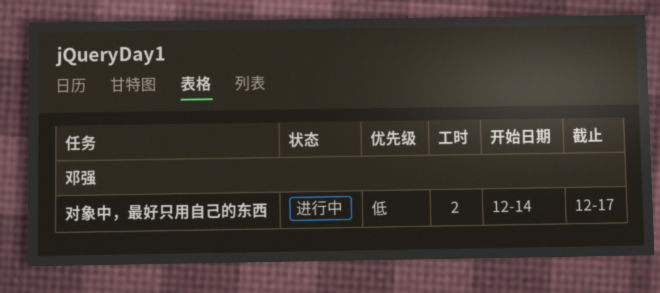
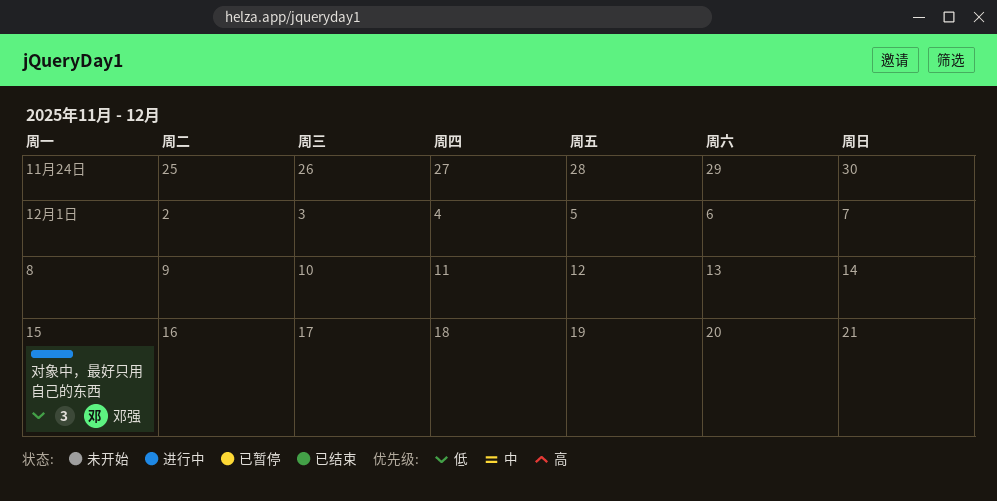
对象中，最好只用自己的东西, estimate: 2 -> 3
对象中，最好只用自己的东西, due: Dec 17 -> Dec 15

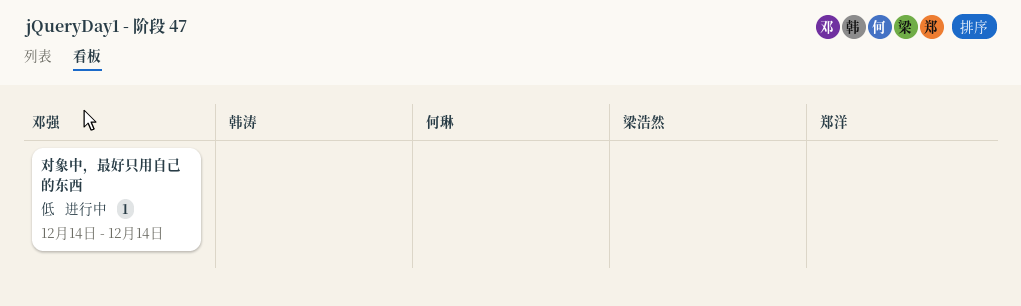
对象中，最好只用自己的东西, estimate: 3 -> 1
对象中，最好只用自己的东西, due: Dec 15 -> Dec 14

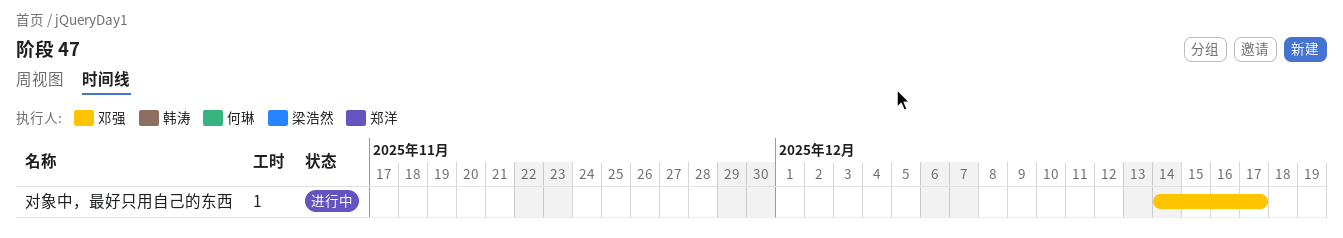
对象中，最好只用自己的东西, due: Dec 14 -> Dec 17

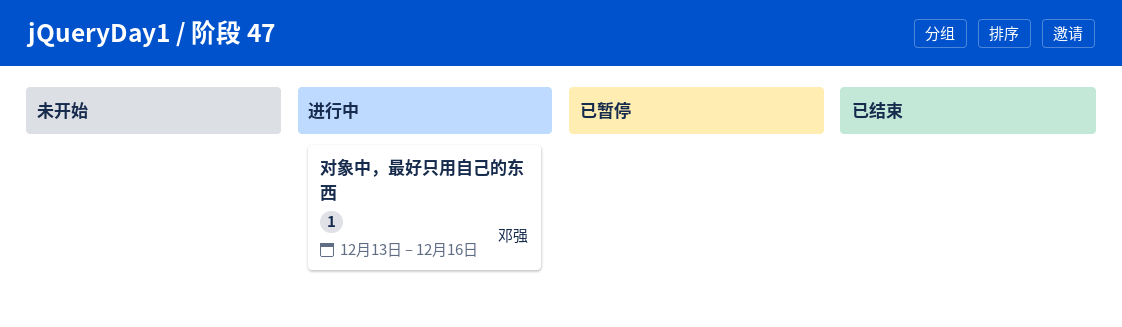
对象中，最好只用自己的东西, start: Dec 14 -> Dec 13
对象中，最好只用自己的东西, due: Dec 17 -> Dec 16

